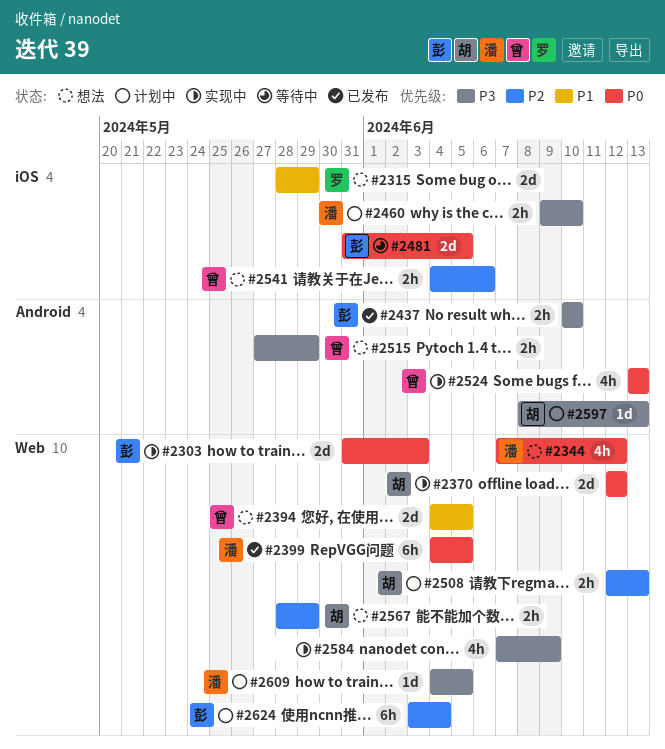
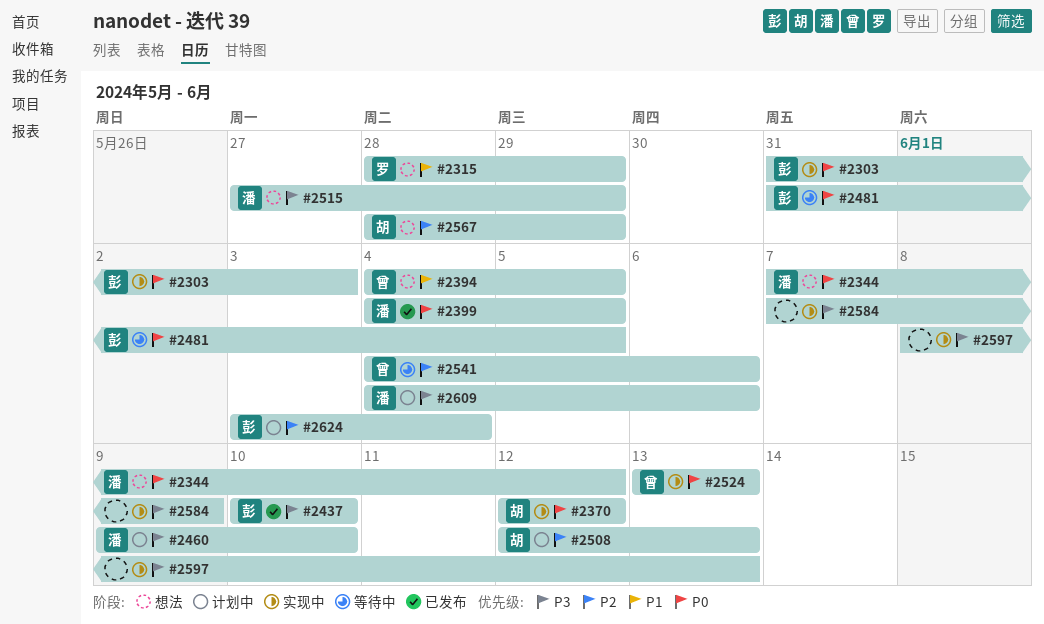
#2515, owner: 曾 -> 潘
#2541, status: 想法 -> 等待中
#2597, status: 计划中 -> 实现中
#2597, owner: 胡 -> none
#2609, due: Jun 5 -> Jun 6

